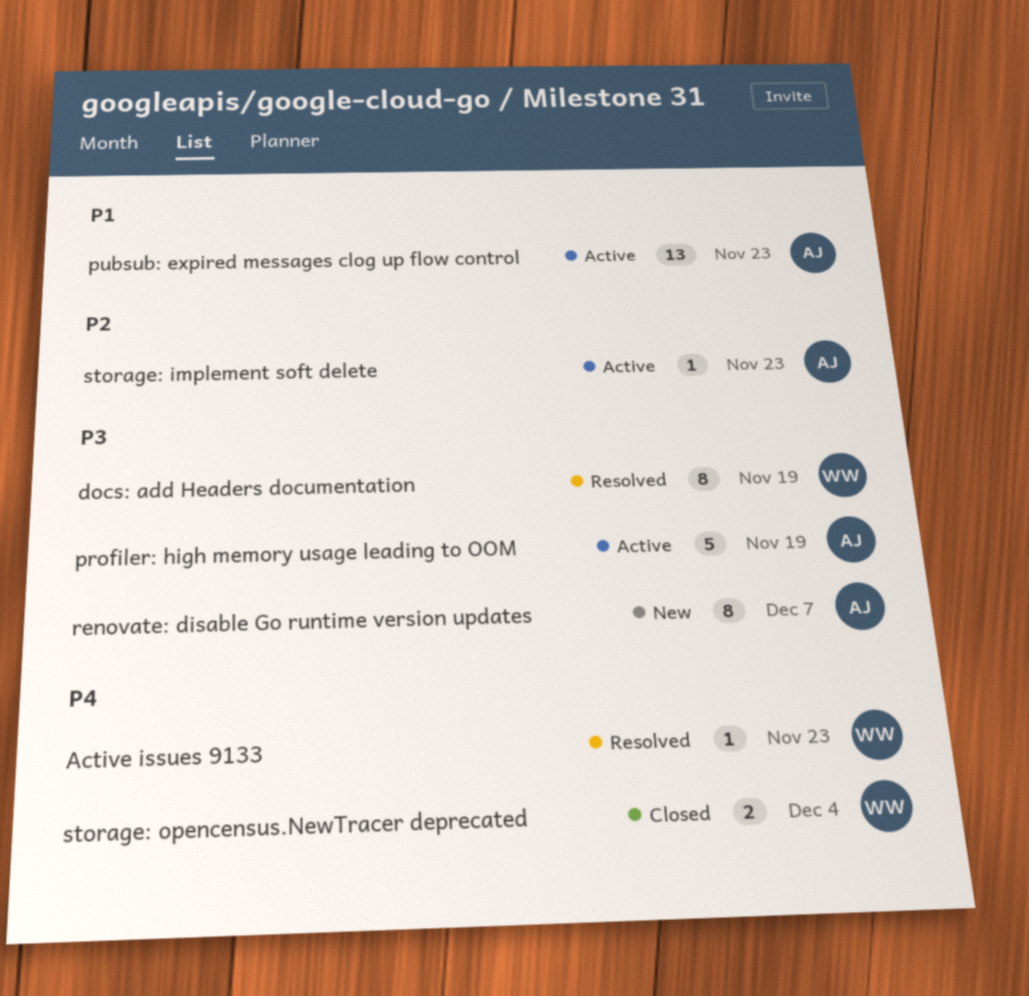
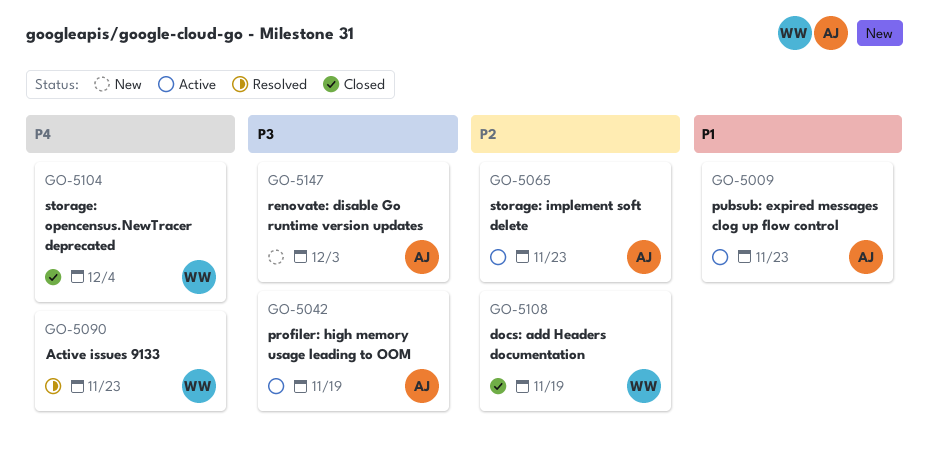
docs: add Headers documentation, status: Resolved -> Closed
docs: add Headers documentation, priority: P3 -> P2
renovate: disable Go runtime version updates, due: Dec 7 -> Dec 3

